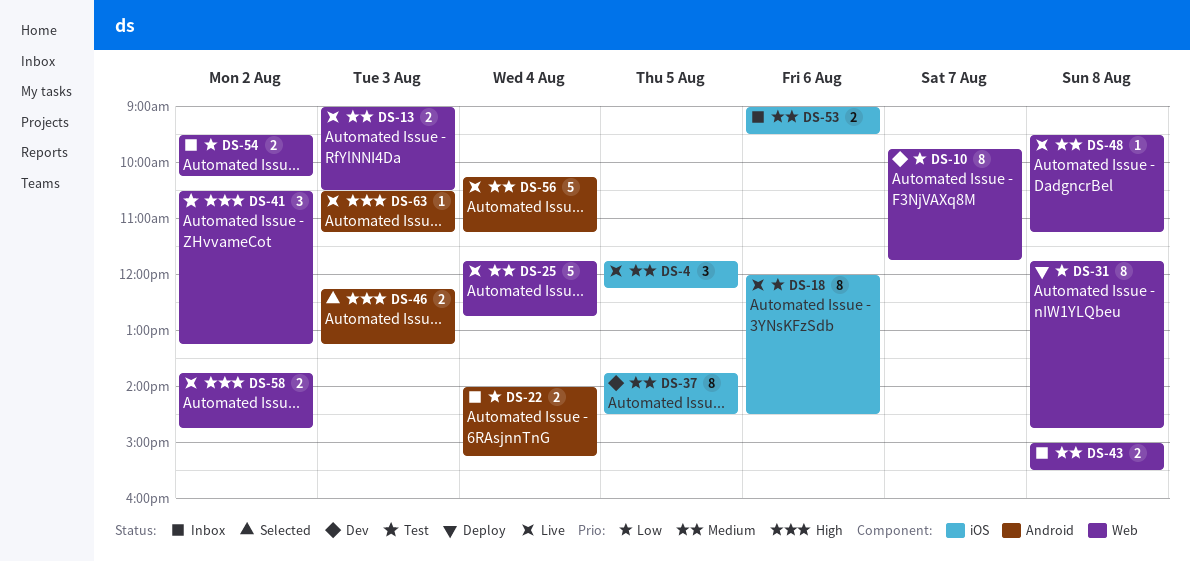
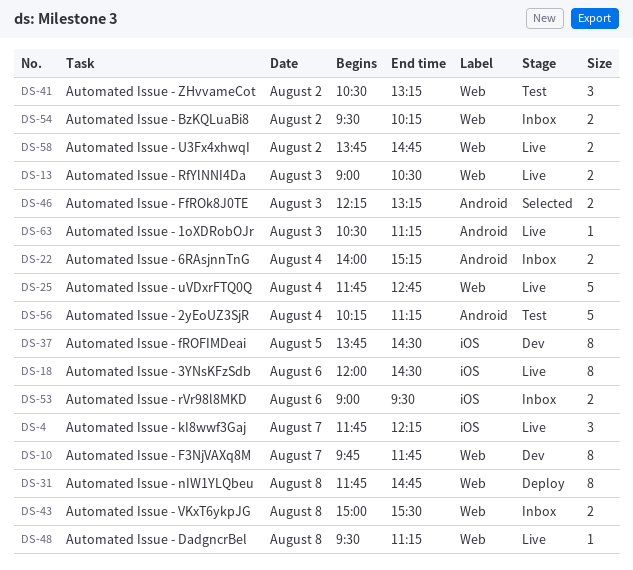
DS-4, day: Aug 5 -> Aug 7
DS-56, status: Live -> Test

